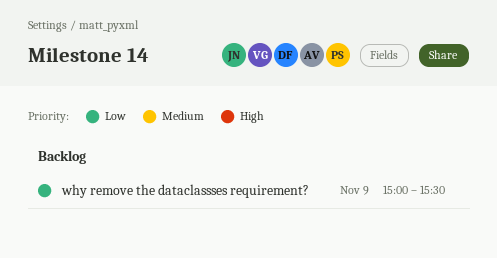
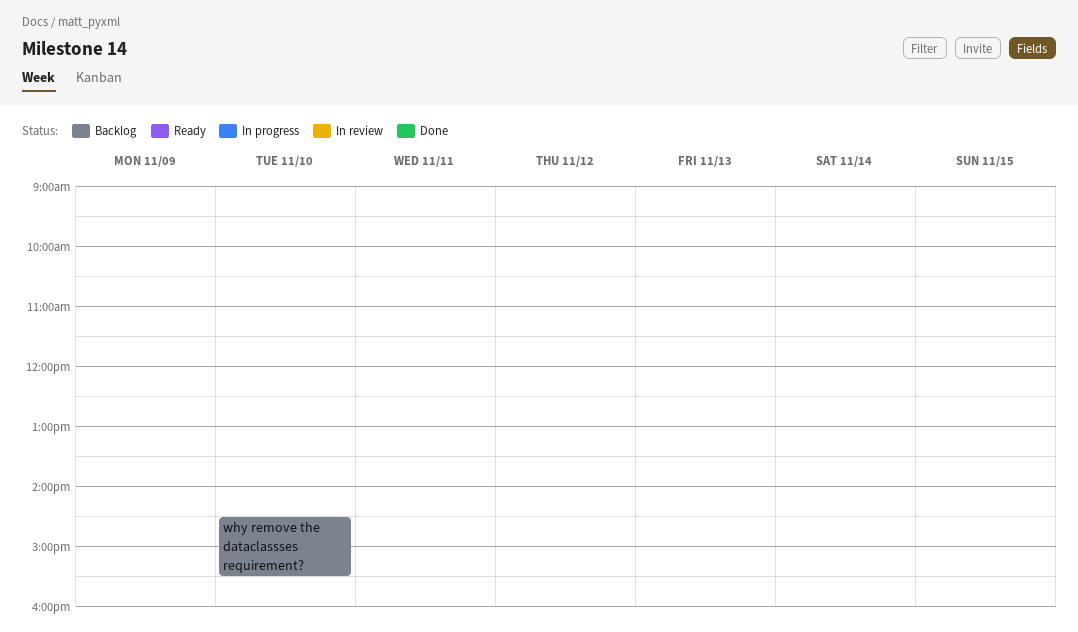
why remove the dataclassses requirement?, day: Nov 9 -> Nov 10
why remove the dataclassses requirement?, begins: 15:00 -> 14:30

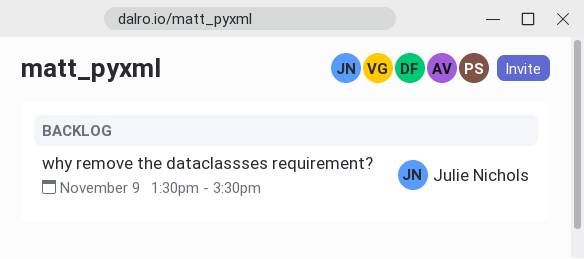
why remove the dataclassses requirement?, day: Nov 10 -> Nov 9
why remove the dataclassses requirement?, begins: 14:30 -> 13:30

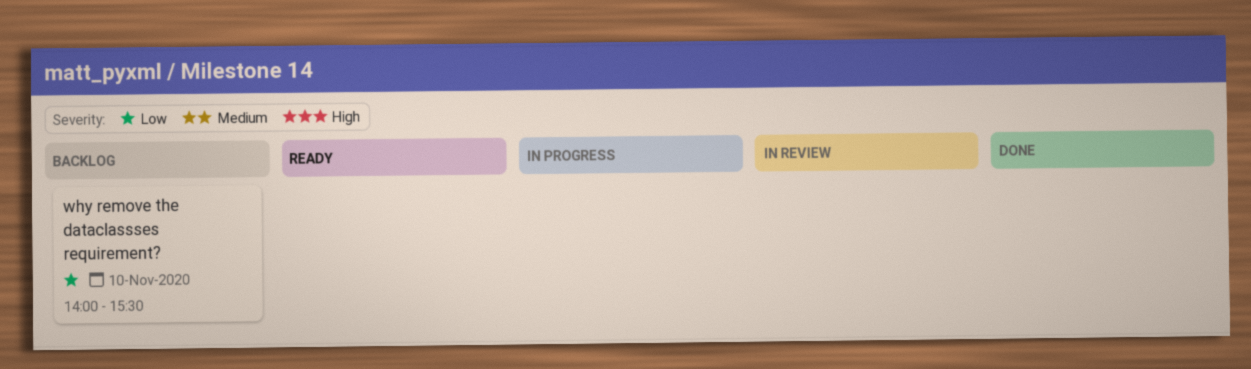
why remove the dataclassses requirement?, day: Nov 9 -> Nov 10
why remove the dataclassses requirement?, begins: 13:30 -> 14:00

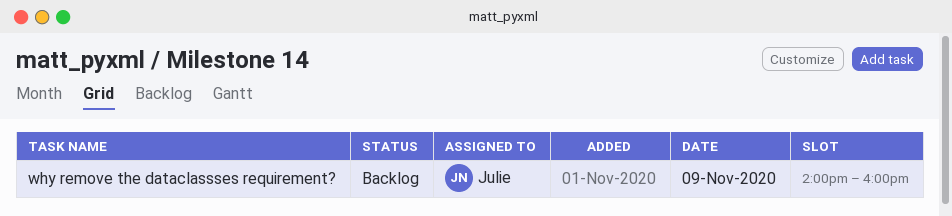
why remove the dataclassses requirement?, day: Nov 10 -> Nov 9
why remove the dataclassses requirement?, ends: 15:30 -> 16:00

